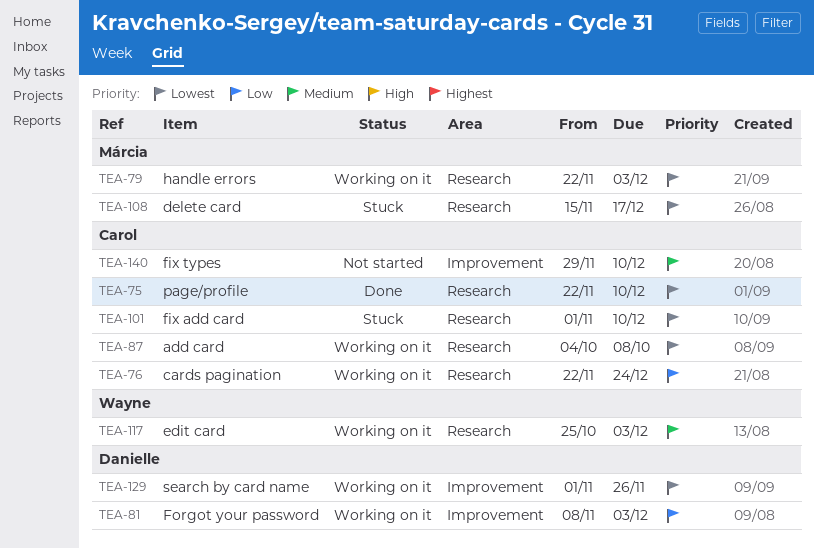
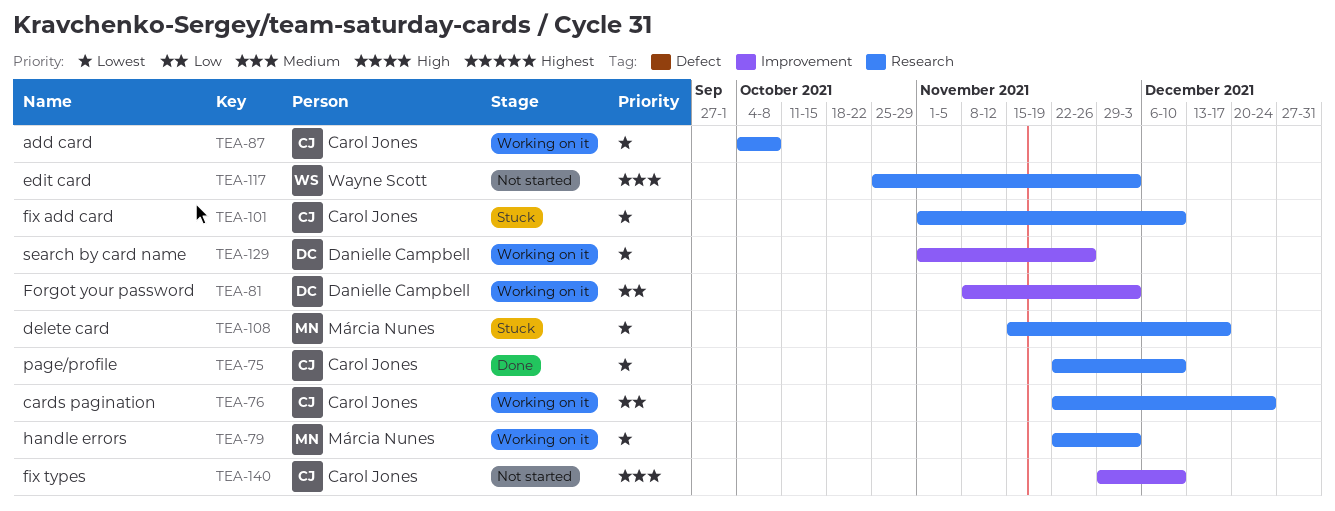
TEA-117, status: Working on it -> Not started

